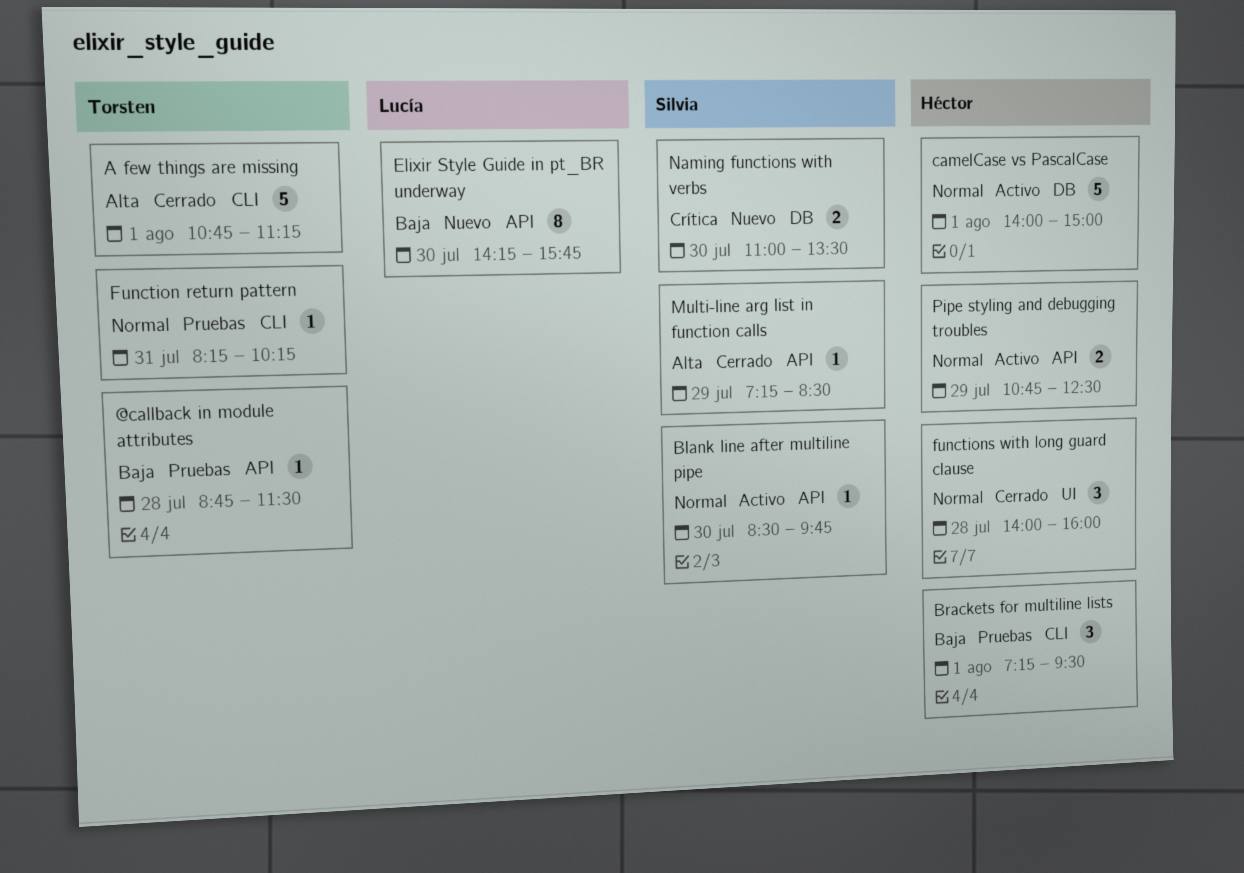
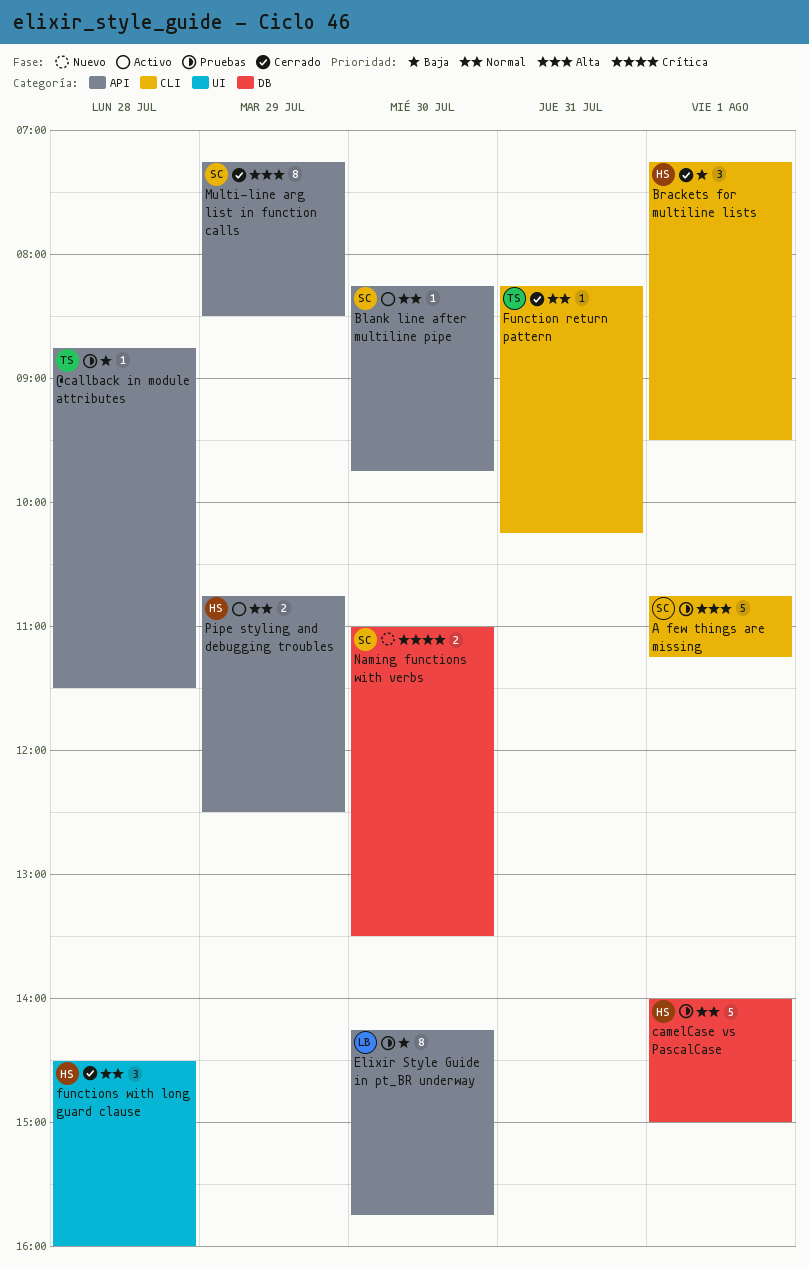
A few things are missing, status: Cerrado -> Pruebas
A few things are missing, owner: Torsten -> Silvia
Blank line after multiline pipe, begins: 08:30 -> 08:15
Brackets for multiline lists, status: Pruebas -> Cerrado
camelCase vs PascalCase, status: Activo -> Pruebas
Elixir Style Guide in pt_BR underway, status: Nuevo -> Pruebas
Function return pattern, status: Pruebas -> Cerrado
functions with long guard clause, begins: 14:00 -> 14:30
Multi-line arg list in function calls, estimate: 1 -> 8

